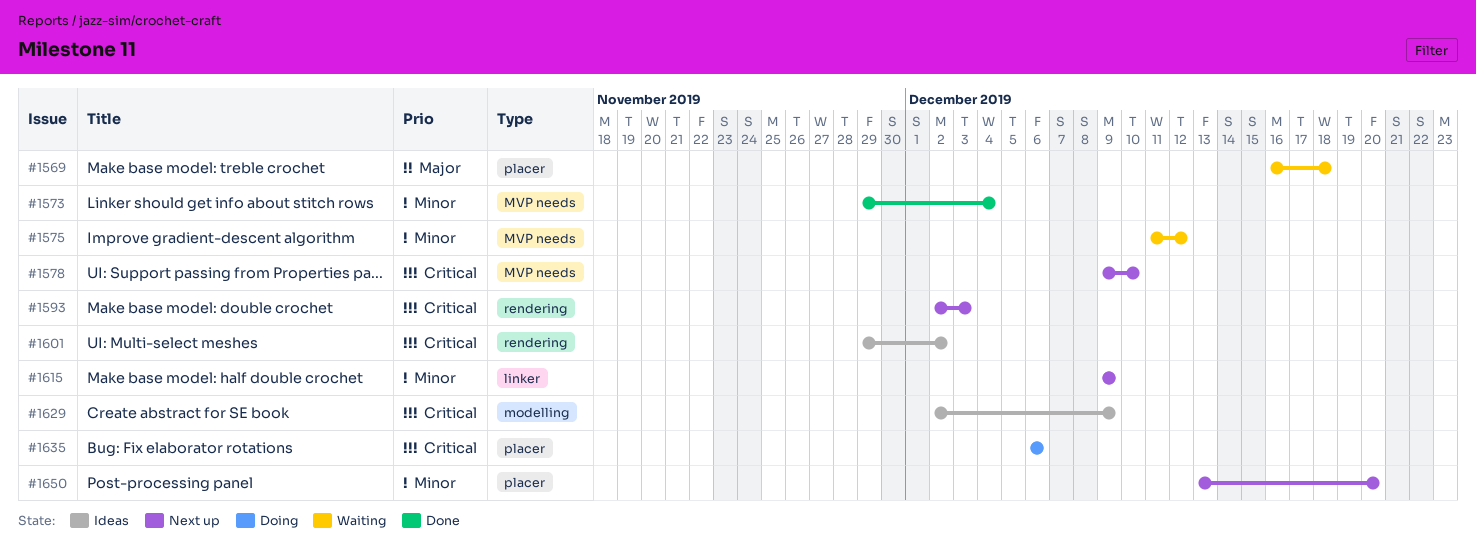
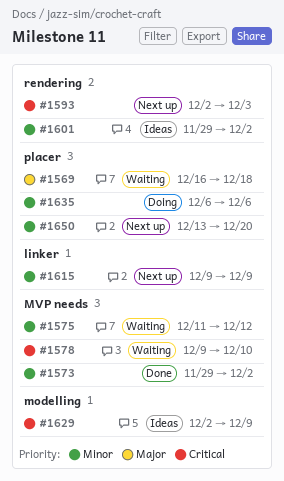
#1573, due: Dec 4 -> Dec 2
#1578, status: Next up -> Waiting
#1601, priority: Critical -> Minor
#1635, priority: Critical -> Minor

